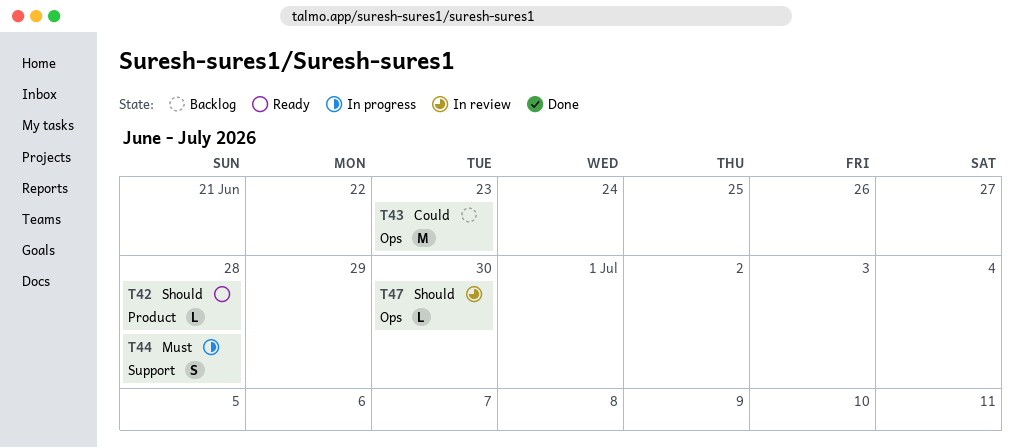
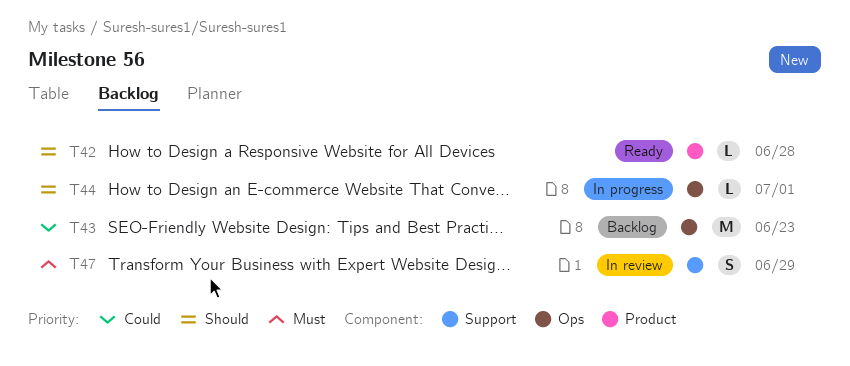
T44, priority: Must -> Should
T44, label: Support -> Ops
T44, estimate: S -> L
T44, due: Jun 28 -> Jul 1
T47, priority: Should -> Must
T47, label: Ops -> Support
T47, estimate: L -> S
T47, due: Jun 30 -> Jun 29

